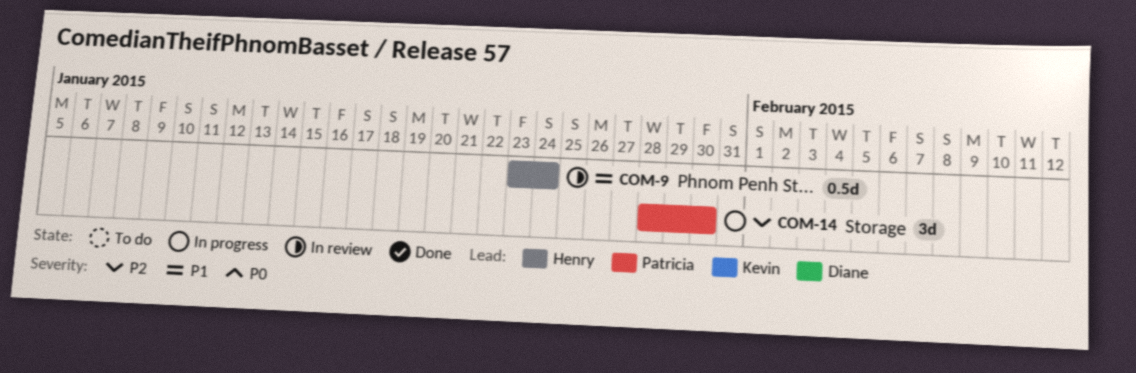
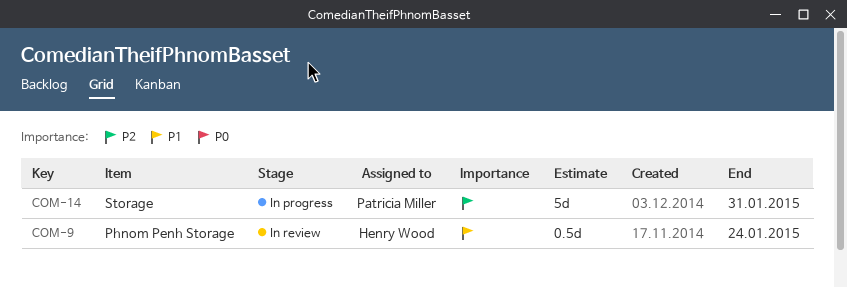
COM-14, estimate: 3d -> 5d
COM-14, due: Jan 30 -> Jan 31

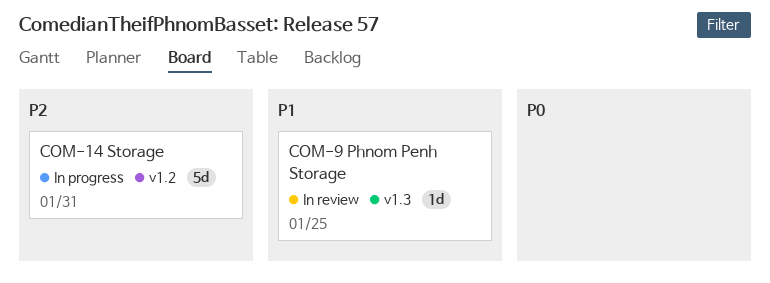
COM-9, estimate: 0.5d -> 1d
COM-9, due: Jan 24 -> Jan 25

